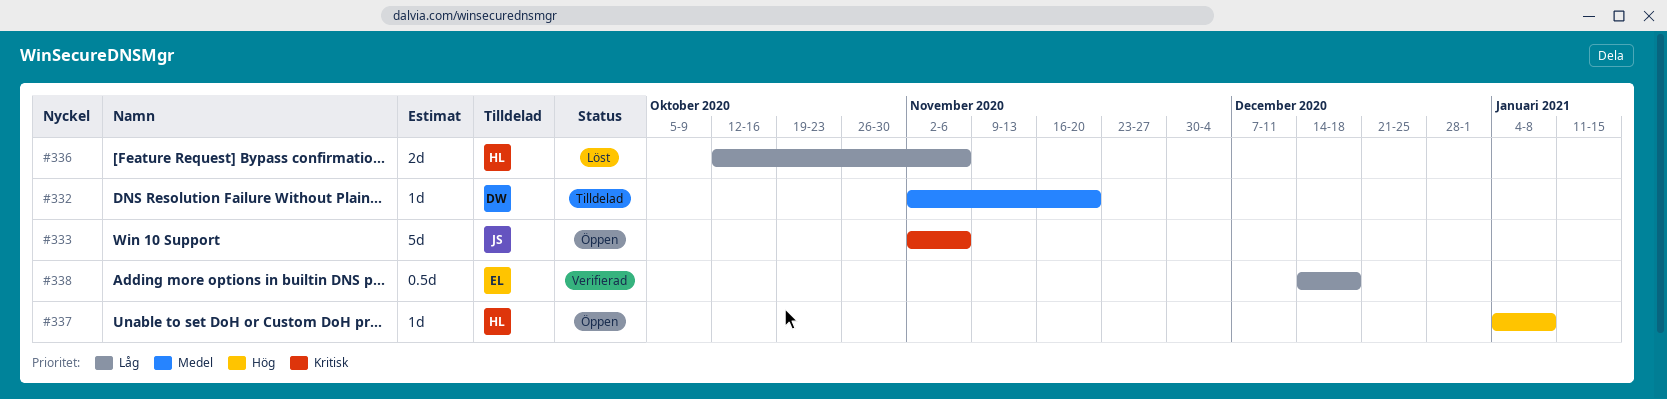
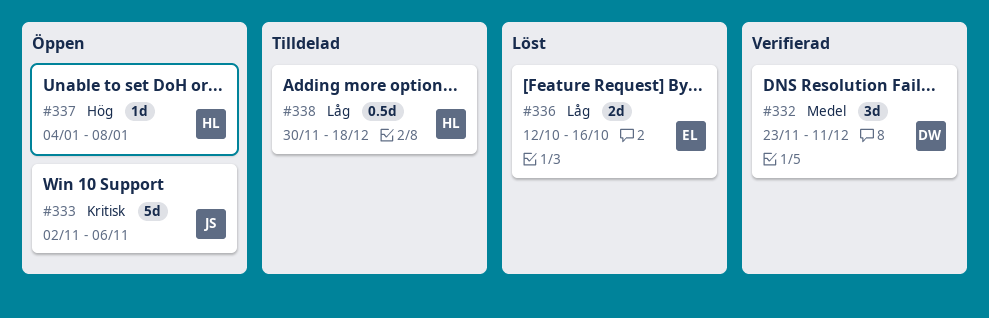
#332, status: Tilldelad -> Verifierad
#332, estimate: 1d -> 3d
#332, start: Nov 2 -> Nov 23
#332, due: Nov 20 -> Dec 11
#336, owner: HL -> EL
#336, due: Nov 6 -> Oct 16
#338, status: Verifierad -> Tilldelad
#338, owner: EL -> HL
#338, start: Dec 14 -> Nov 30

